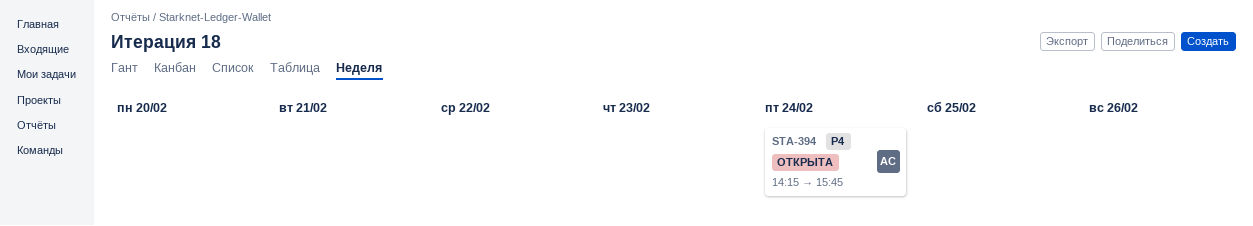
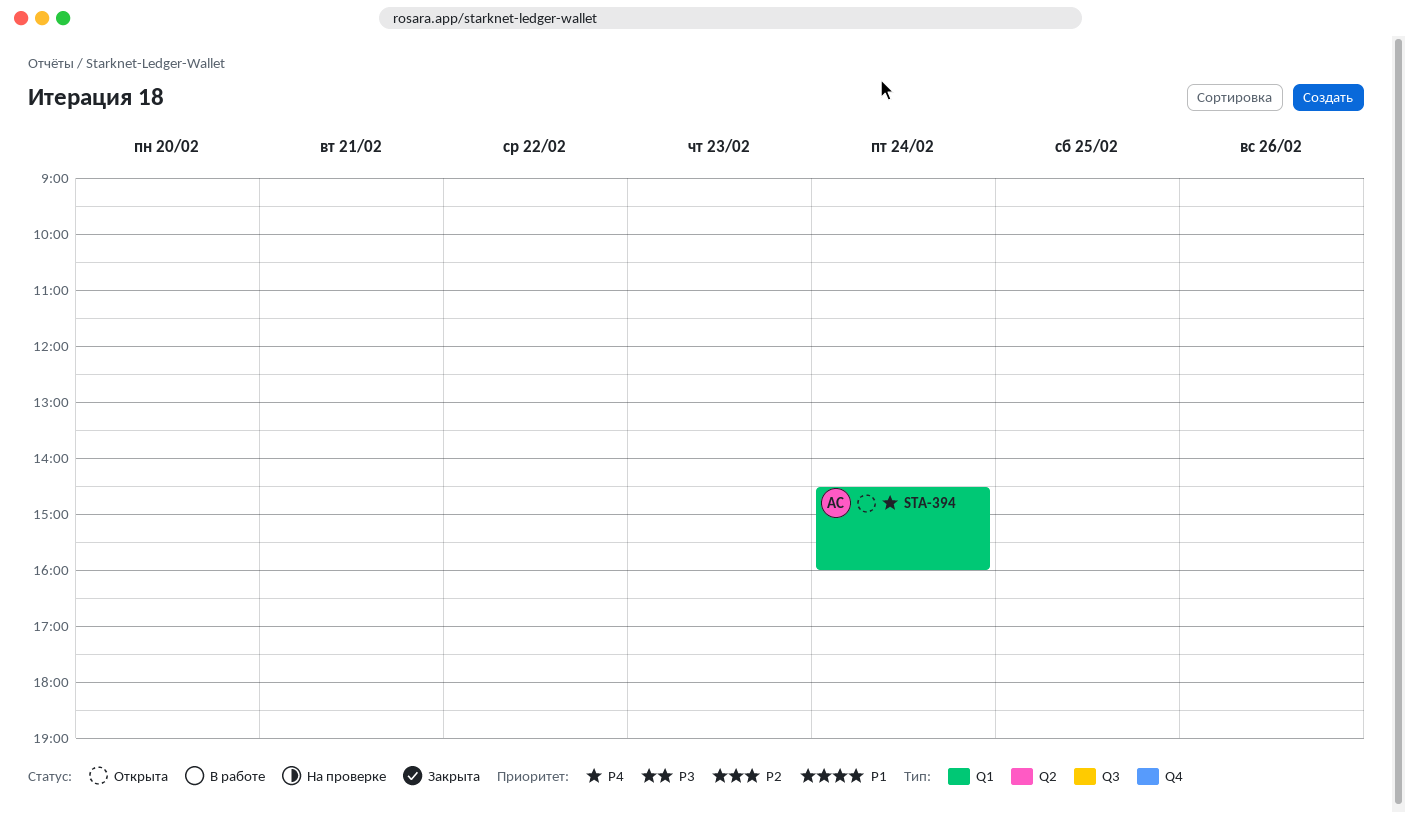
STA-394, begins: 14:15 -> 14:30
STA-394, ends: 15:45 -> 16:00

